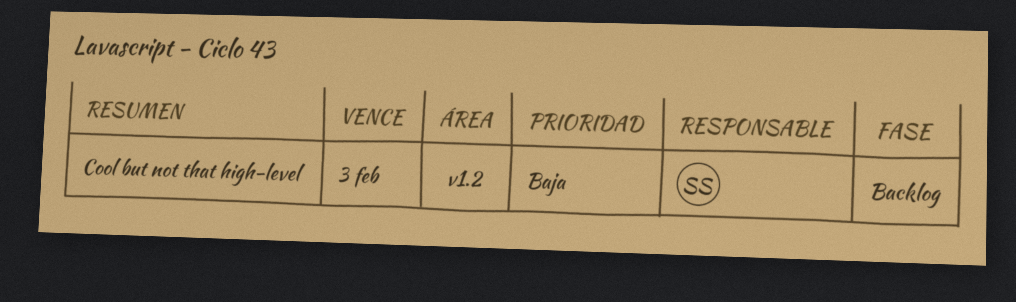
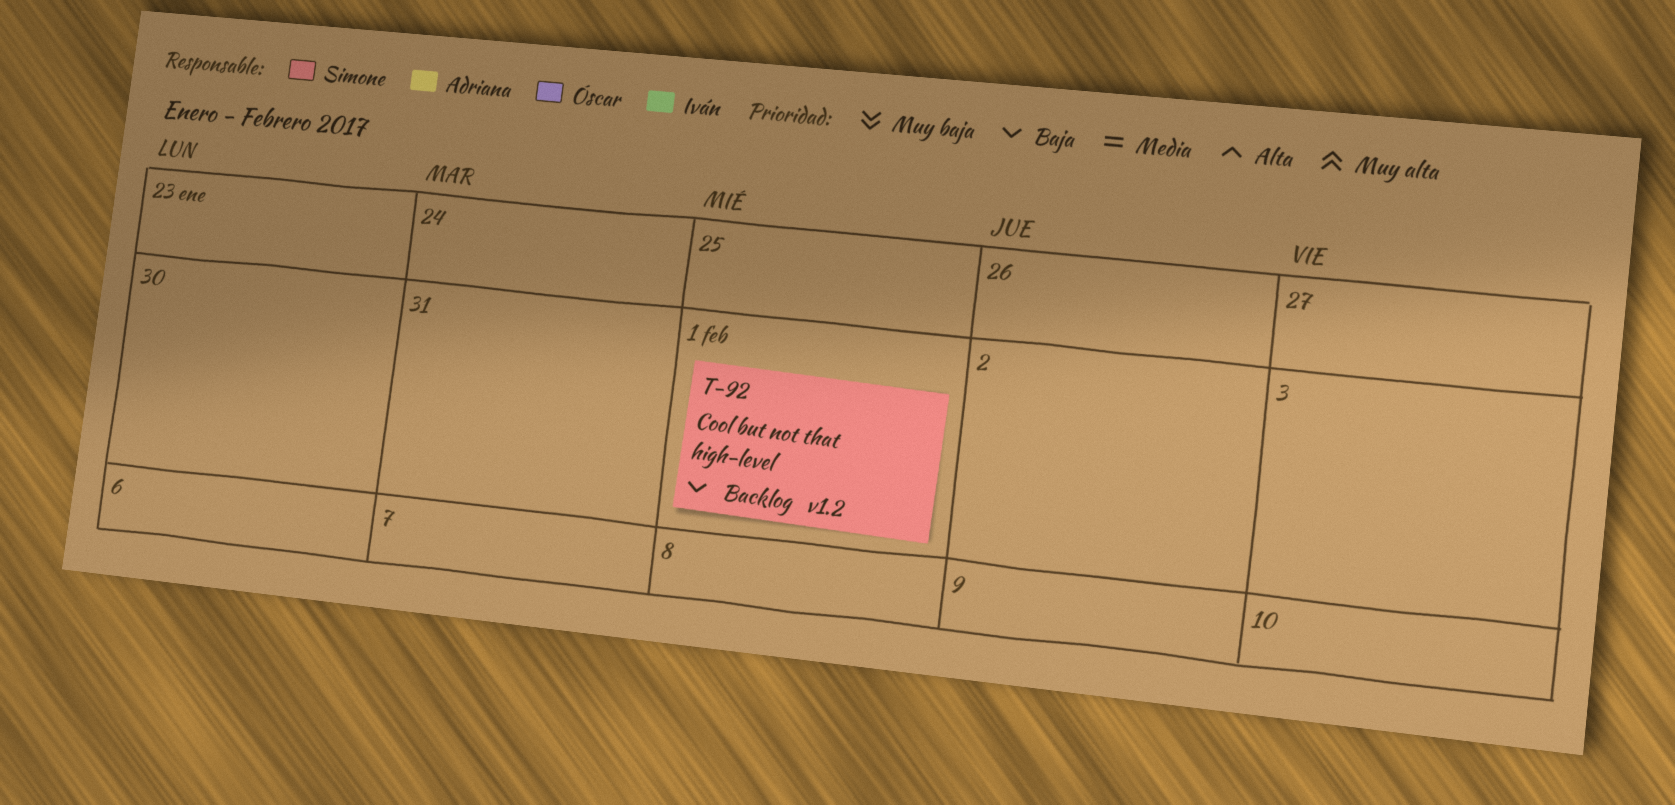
Cool but not that high-level, due: Feb 3 -> Feb 1

